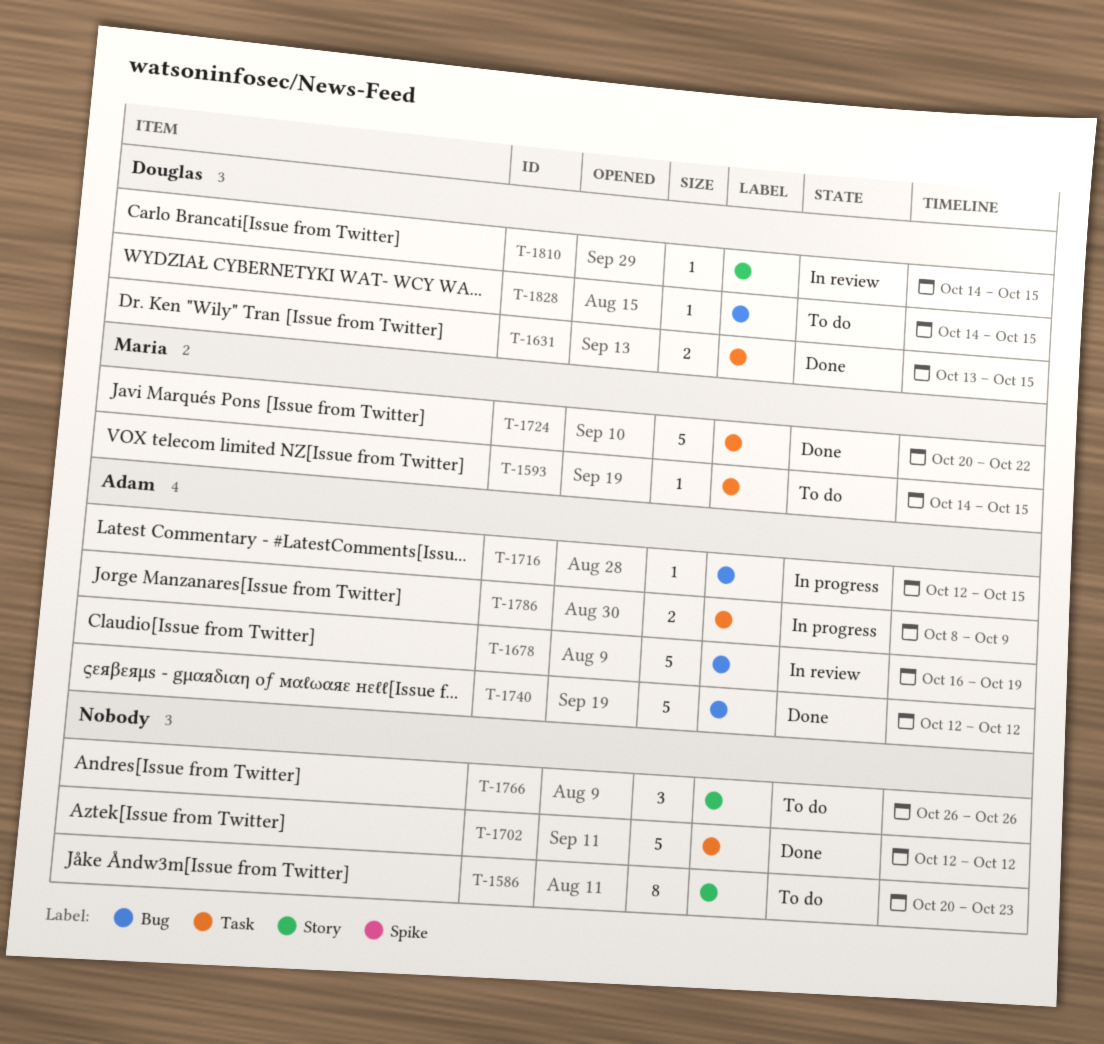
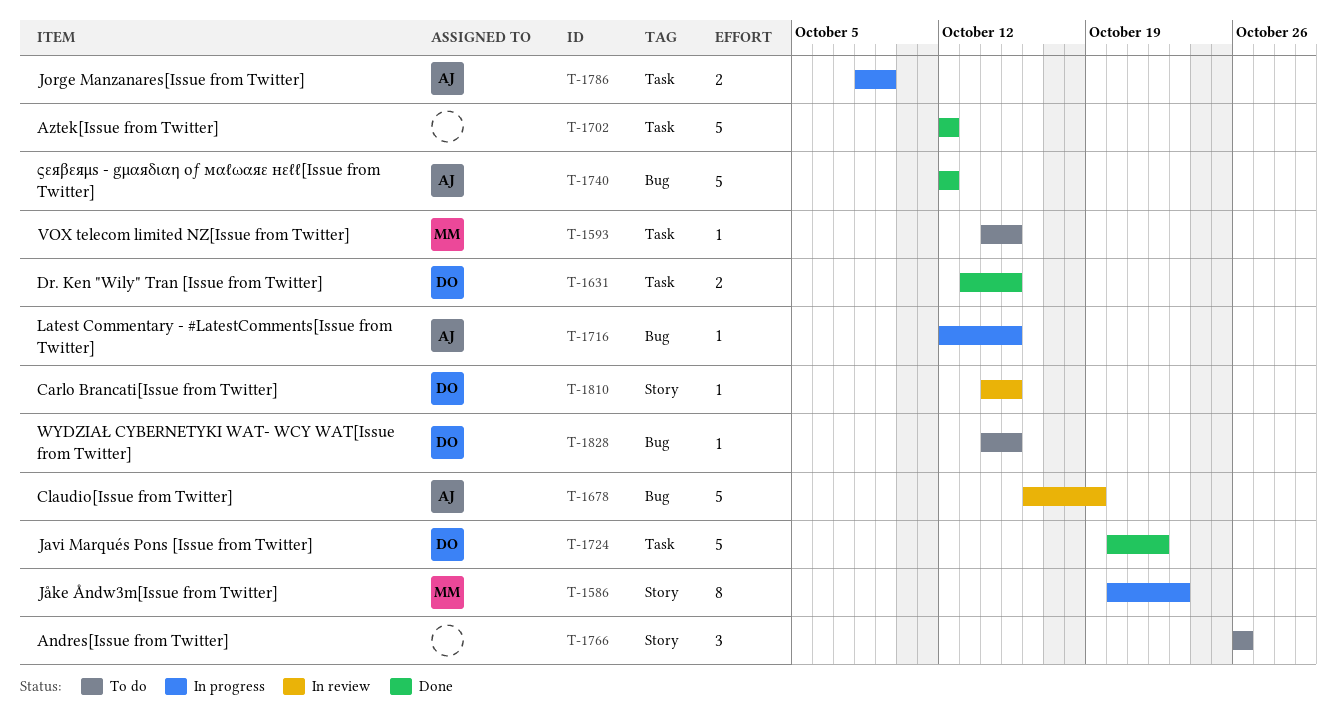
T-1586, status: To do -> In progress
T-1586, owner: none -> Maria
T-1724, owner: Maria -> Douglas

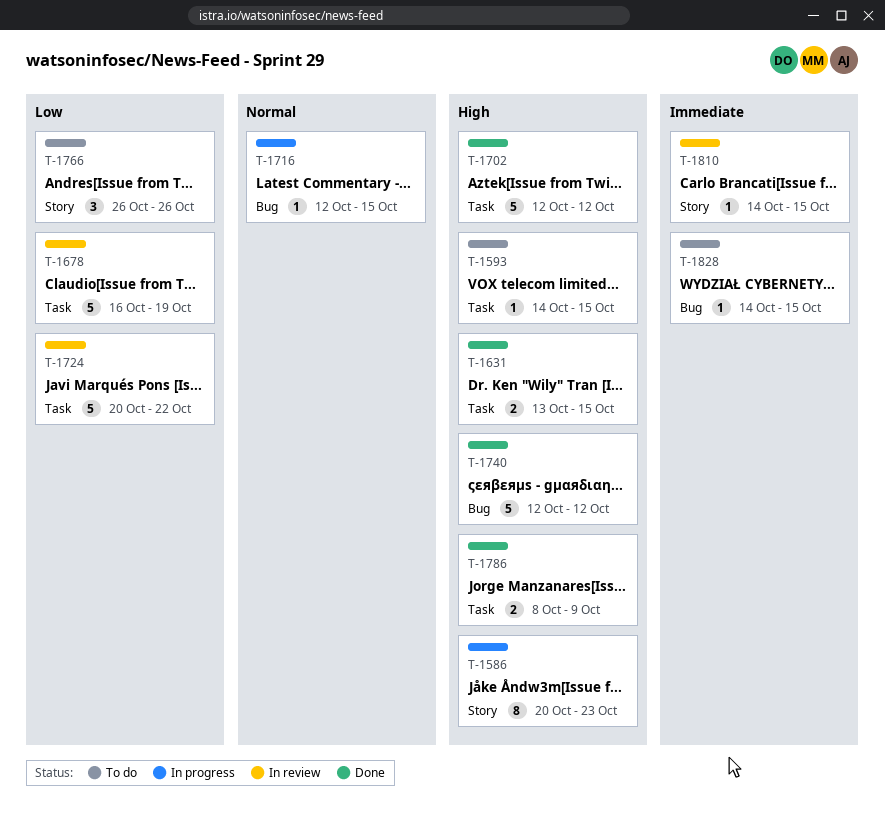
T-1678, label: Bug -> Task
T-1724, status: Done -> In review
T-1786, status: In progress -> Done

